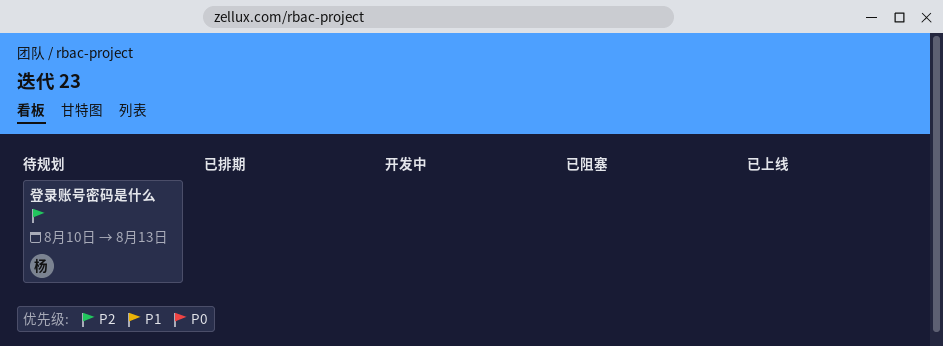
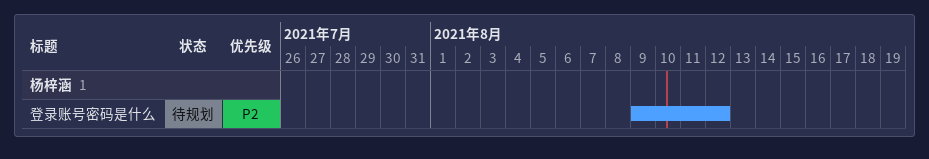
登录账号密码是什么, start: Aug 10 -> Aug 9
登录账号密码是什么, due: Aug 13 -> Aug 12

